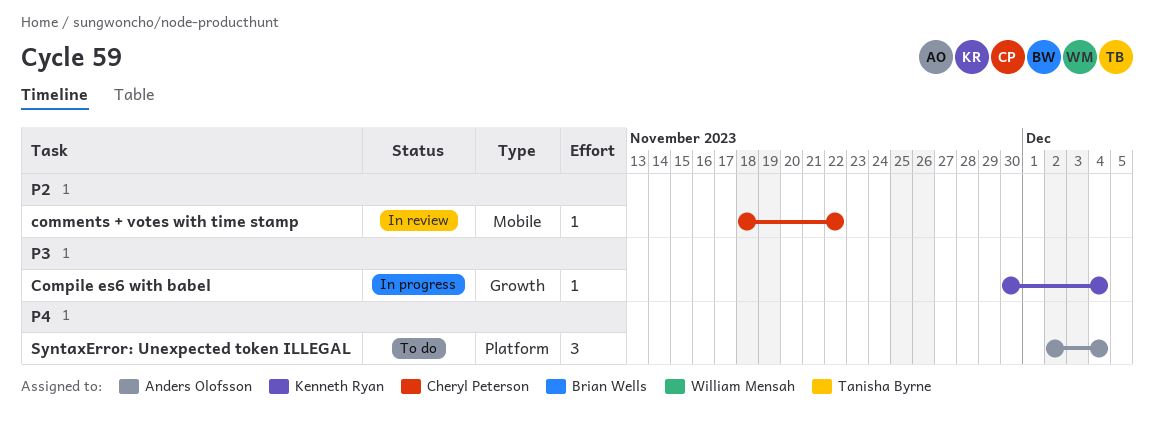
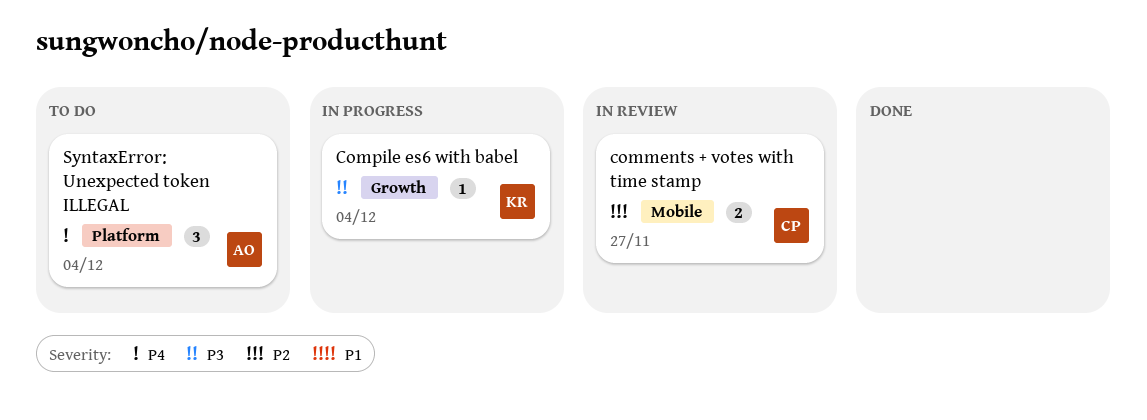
comments + votes with time stamp, estimate: 1 -> 2
comments + votes with time stamp, due: Nov 22 -> Nov 27

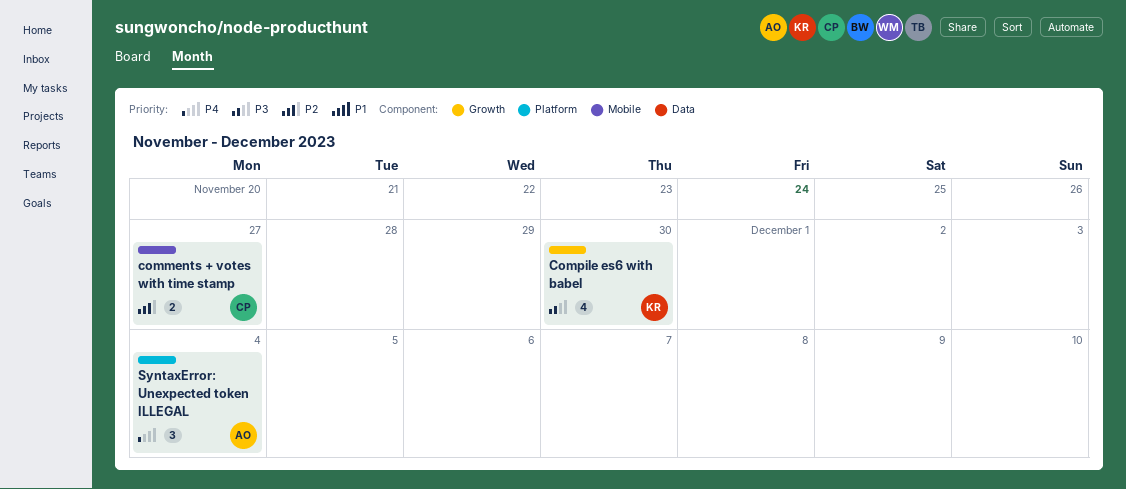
Compile es6 with babel, estimate: 1 -> 4
Compile es6 with babel, due: Dec 4 -> Nov 30

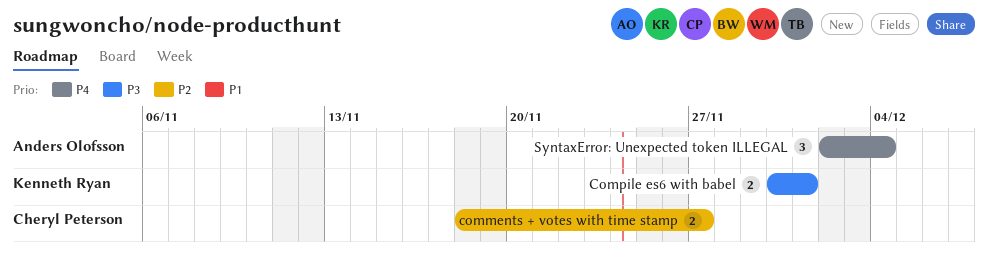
Compile es6 with babel, estimate: 4 -> 2
Compile es6 with babel, due: Nov 30 -> Dec 1

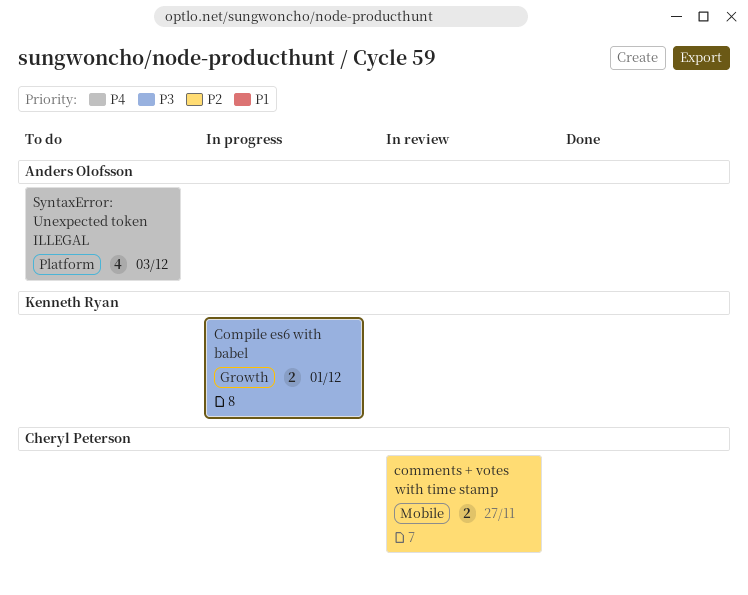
SyntaxError: Unexpected token ILLEGAL, estimate: 3 -> 4
SyntaxError: Unexpected token ILLEGAL, due: Dec 4 -> Dec 3

